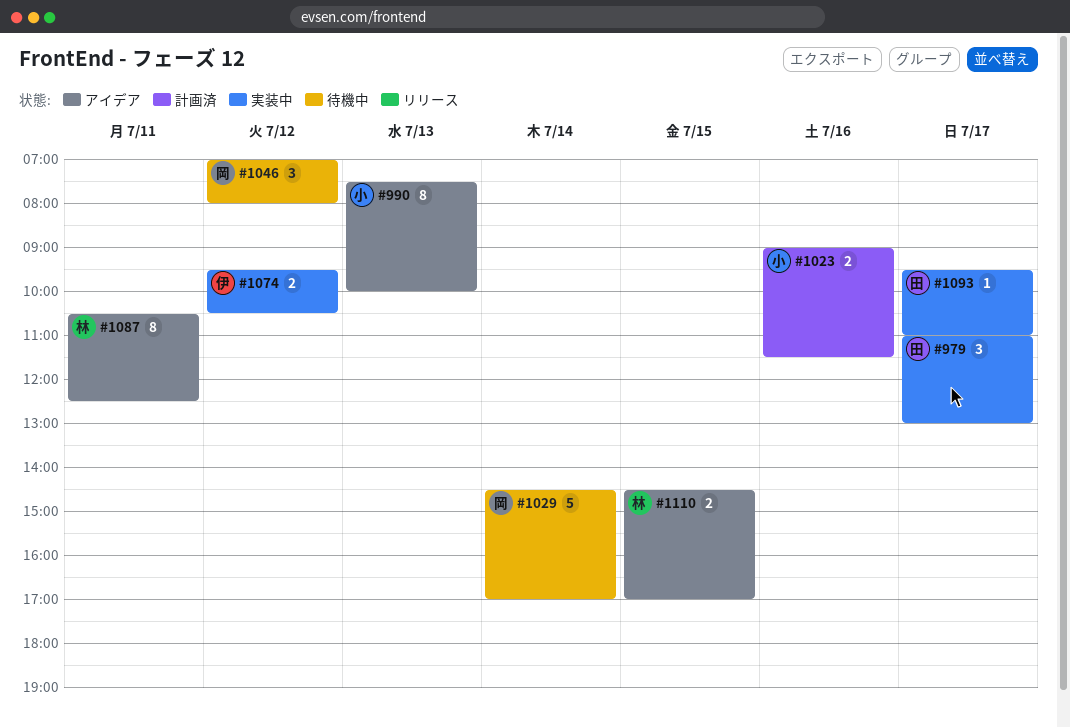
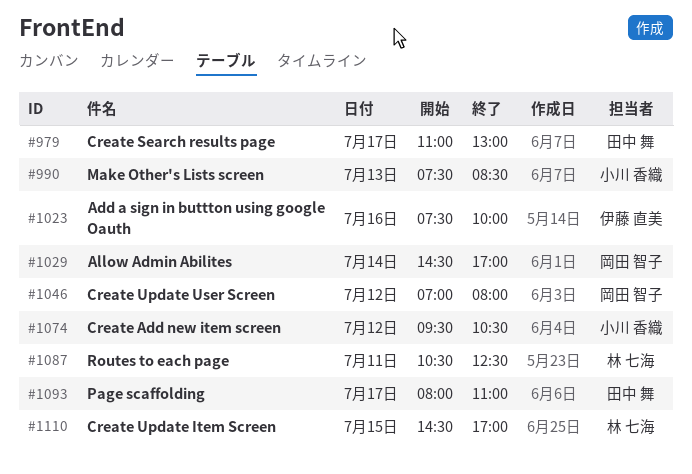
#990, ends: 10:00 -> 08:30
#1023, owner: 小川 香織 -> 伊藤 直美
#1023, begins: 09:00 -> 07:30
#1023, ends: 11:30 -> 10:00
#1074, owner: 伊藤 直美 -> 小川 香織
#1093, begins: 09:30 -> 08:00

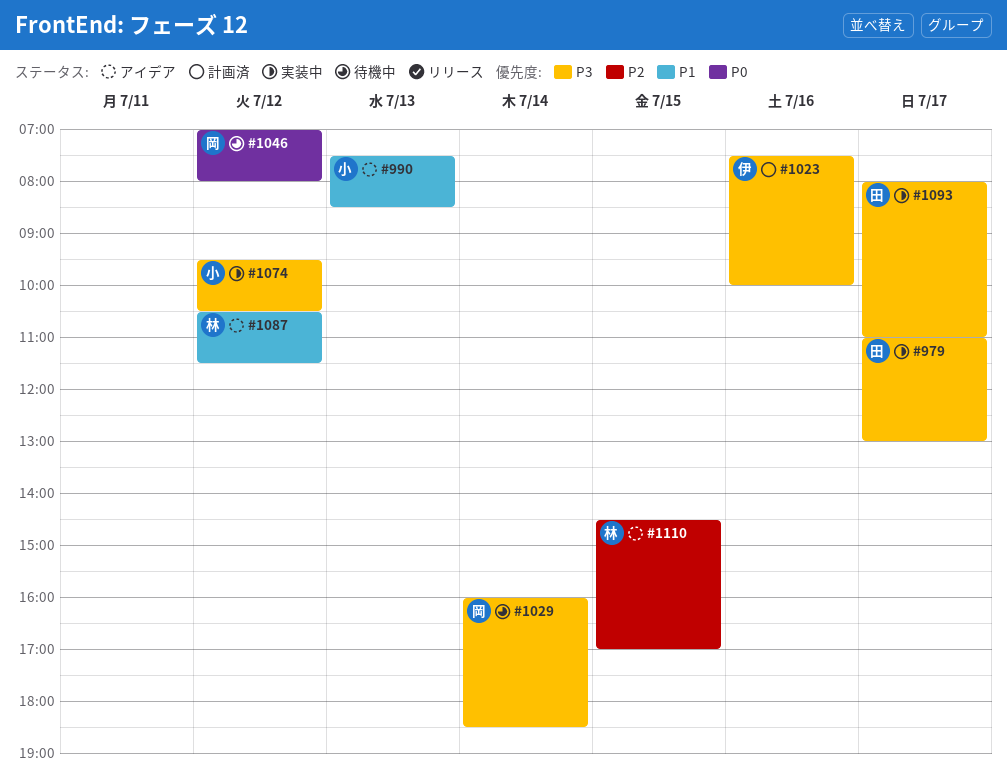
#1029, begins: 14:30 -> 16:00
#1029, ends: 17:00 -> 18:30
#1087, day: Jul 11 -> Jul 12
#1087, ends: 12:30 -> 11:30

